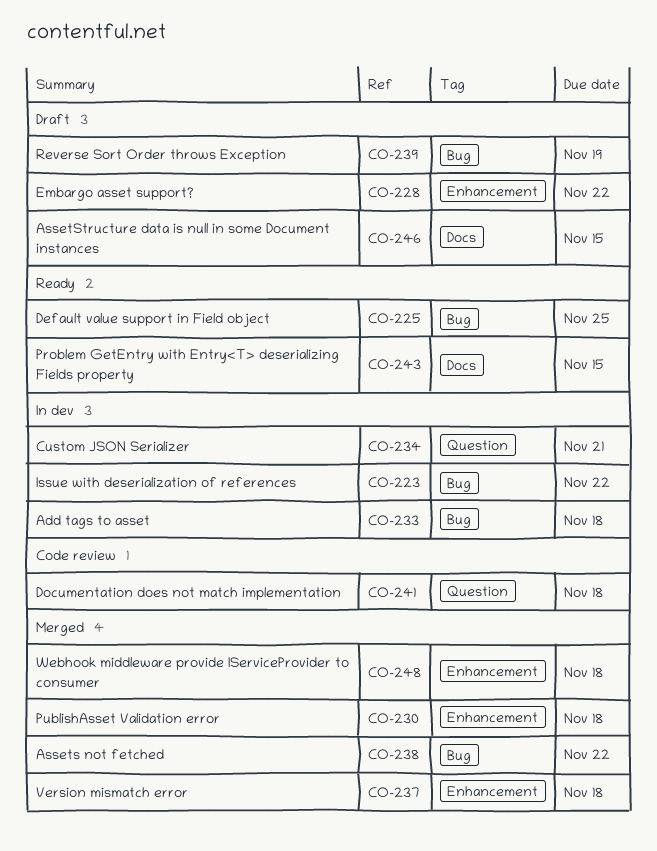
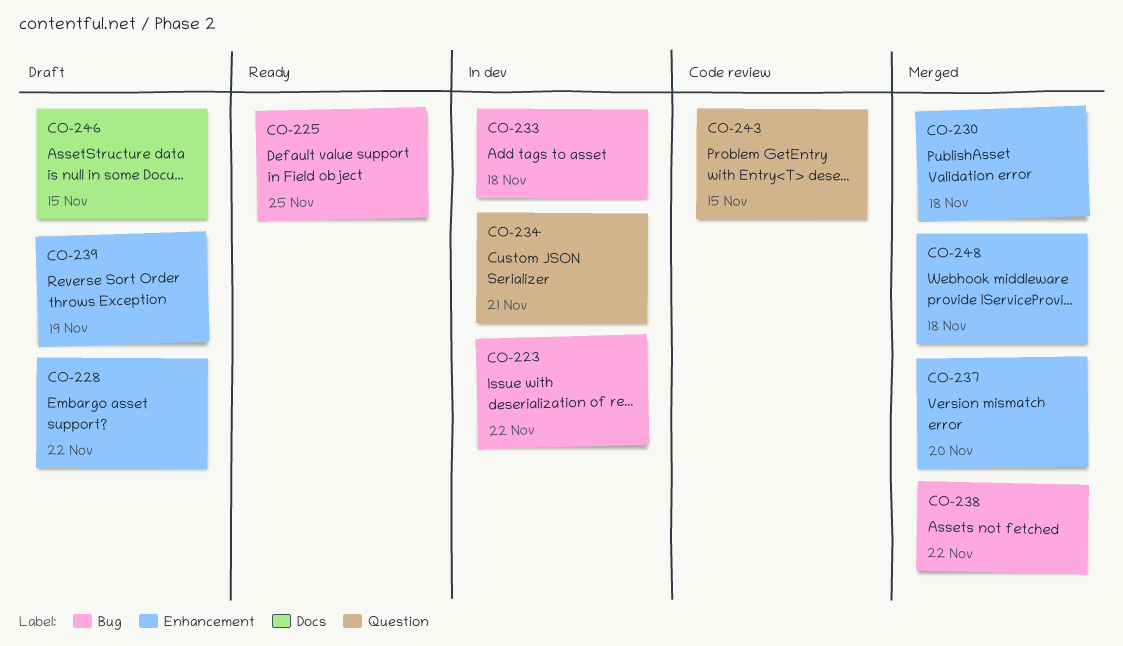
CO-237, due: Nov 18 -> Nov 20
CO-239, label: Bug -> Enhancement
CO-241: present -> none
CO-243, status: Ready -> Code review
CO-243, label: Docs -> Question

